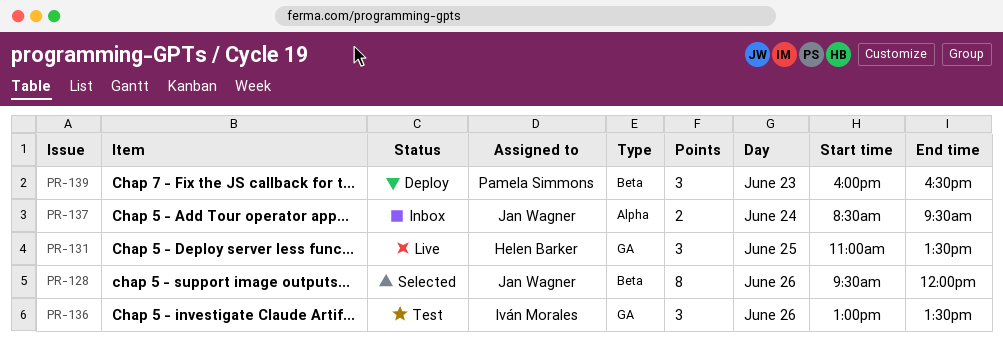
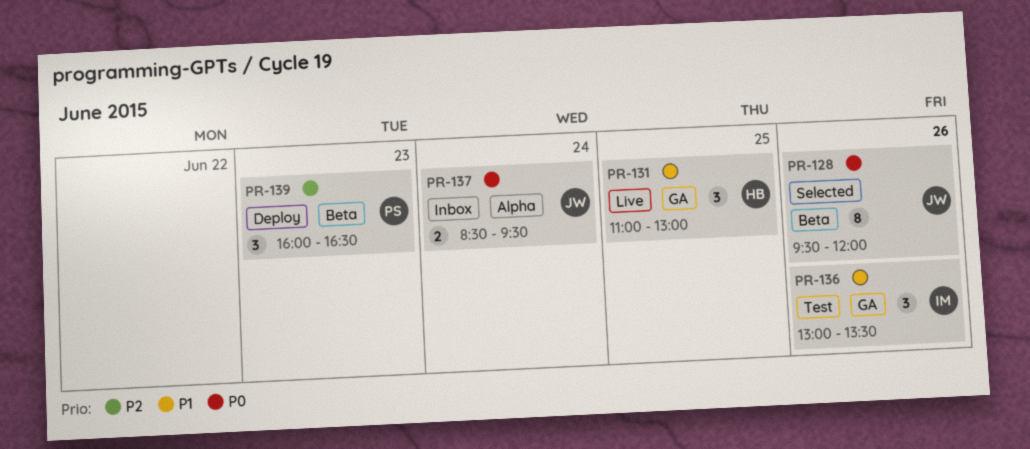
PR-131, ends: 13:30 -> 13:00

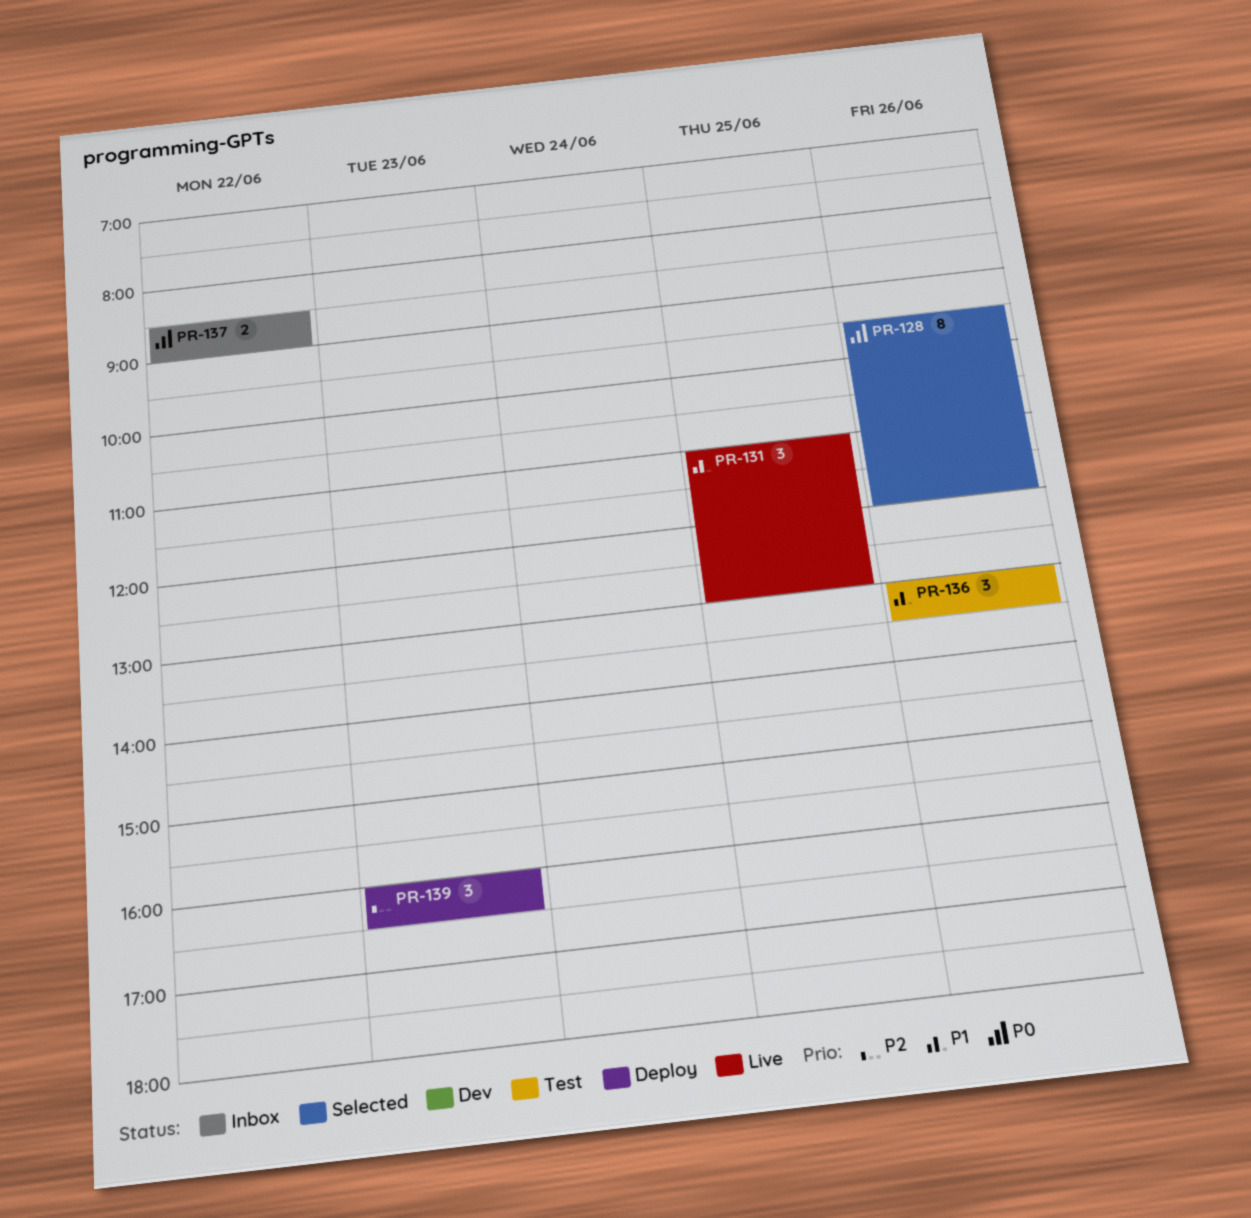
PR-137, day: Jun 24 -> Jun 22
PR-137, ends: 09:30 -> 09:00

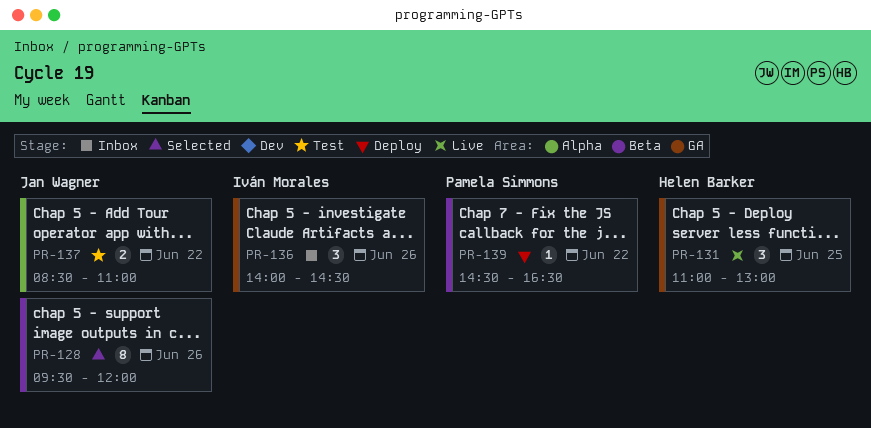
PR-136, status: Test -> Inbox
PR-136, begins: 13:00 -> 14:00
PR-136, ends: 13:30 -> 14:30
PR-137, status: Inbox -> Test
PR-137, ends: 09:00 -> 11:00
PR-139, estimate: 3 -> 1
PR-139, day: Jun 23 -> Jun 22
PR-139, begins: 16:00 -> 14:30

